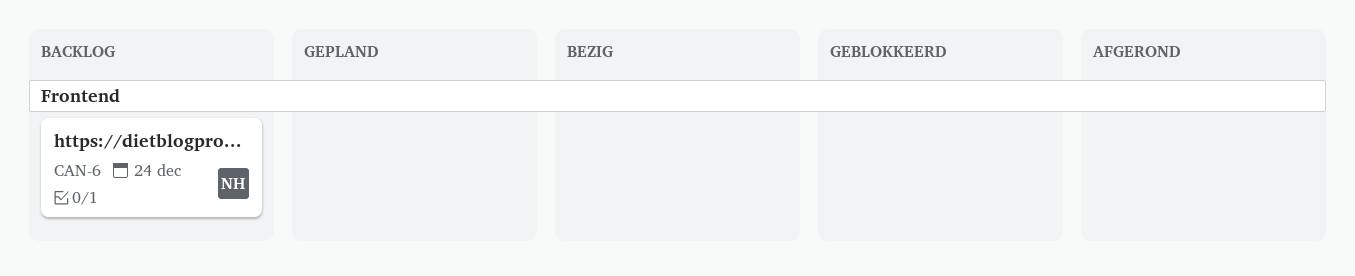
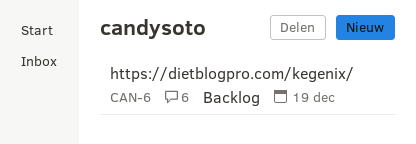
CAN-6, due: Dec 24 -> Dec 19

